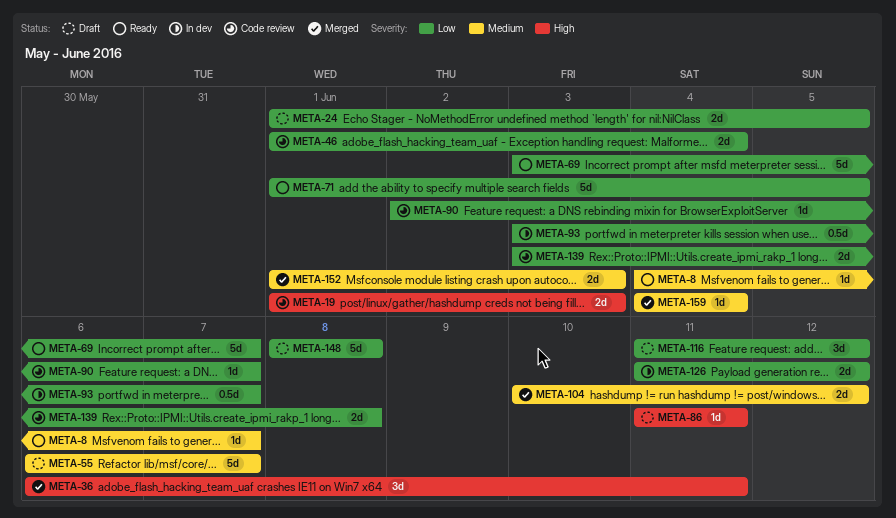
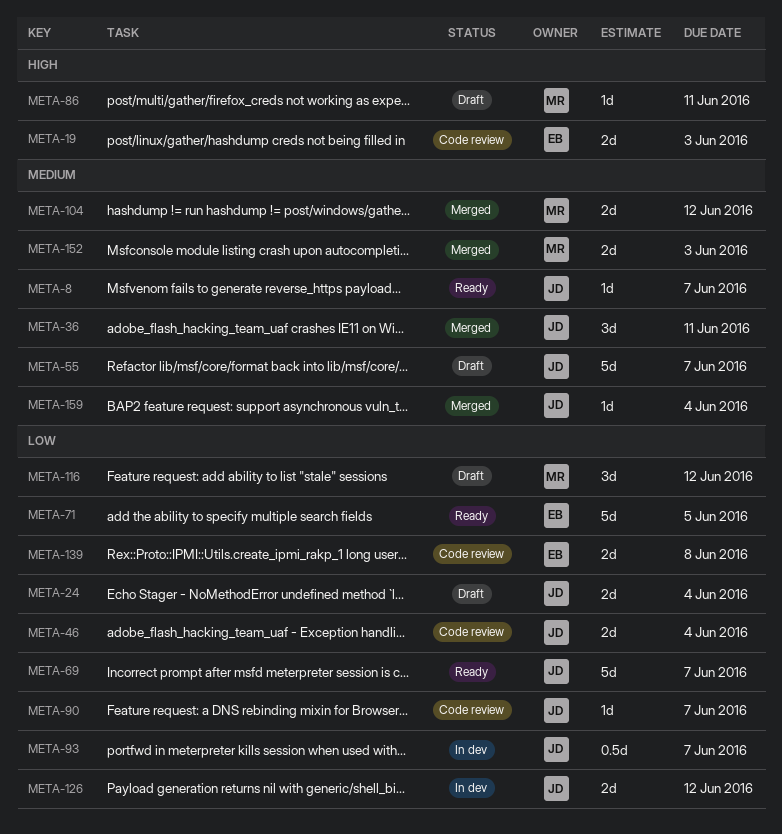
META-24, due: Jun 5 -> Jun 4
META-36, priority: High -> Medium
META-148: present -> none

